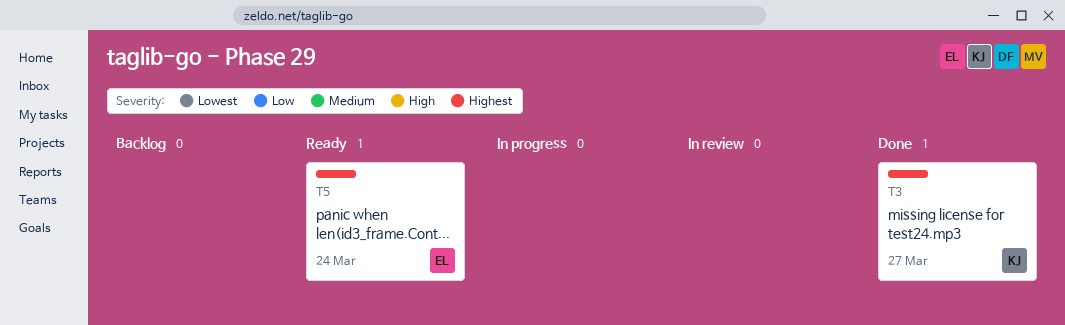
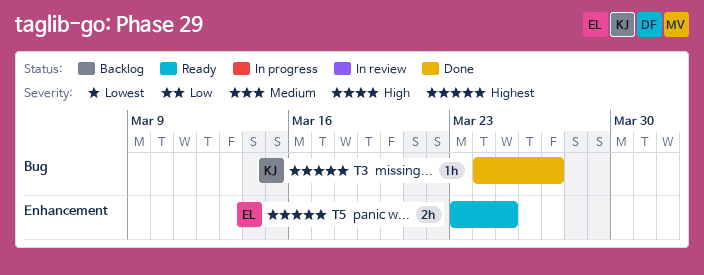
T5, due: Mar 24 -> Mar 25

